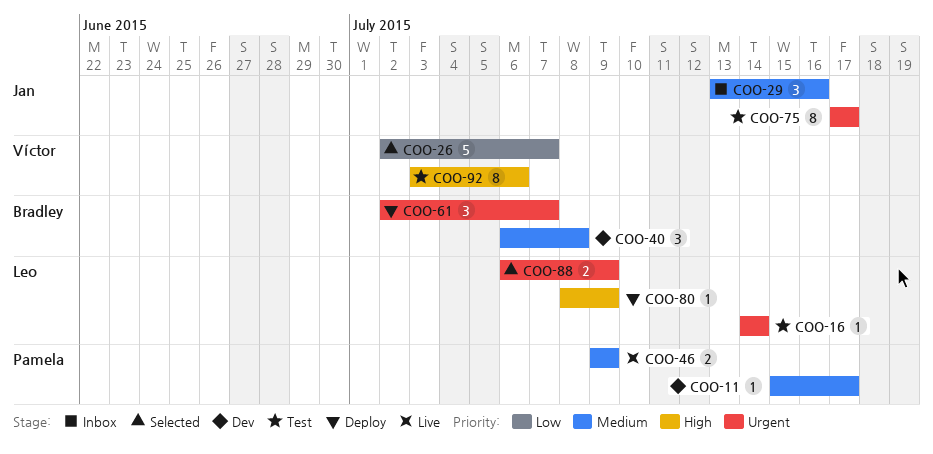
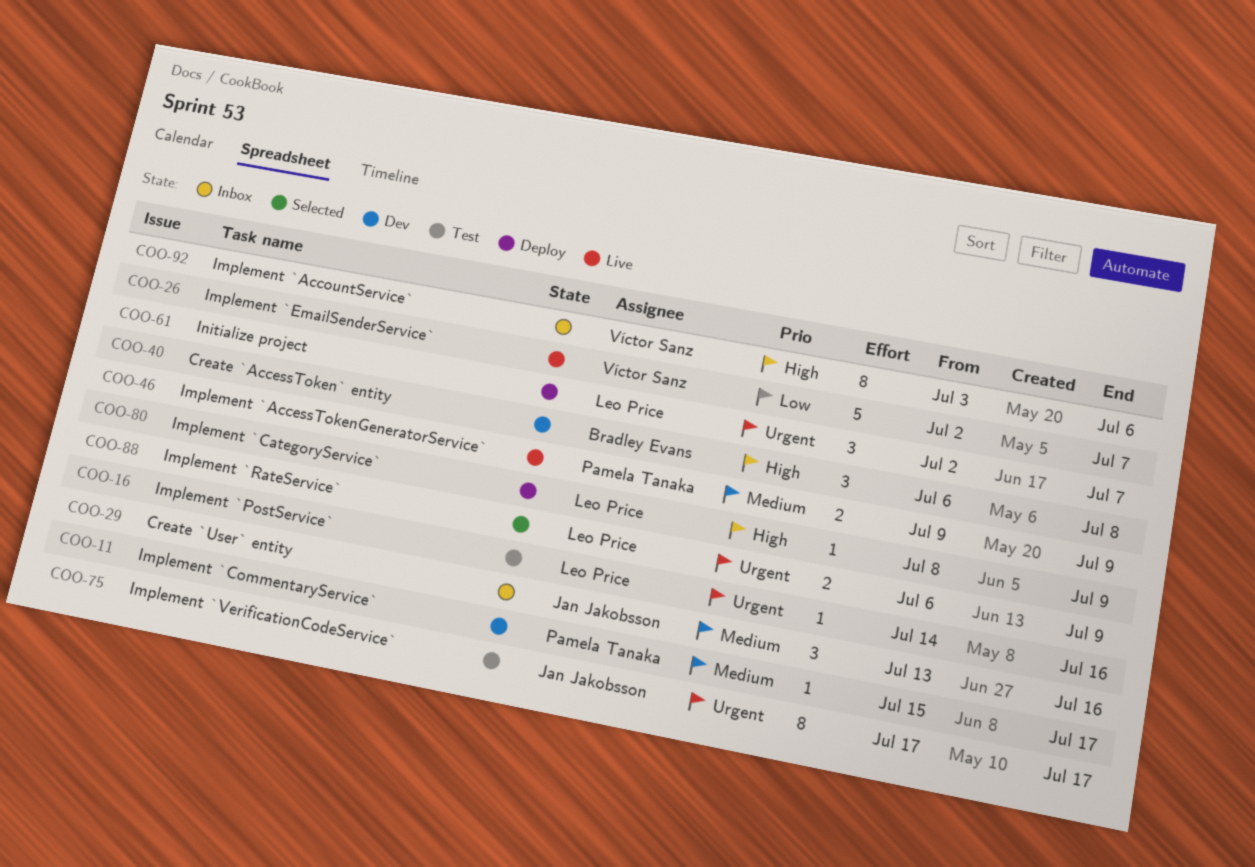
COO-16, due: Jul 14 -> Jul 16
COO-26, status: Selected -> Live
COO-40, priority: Medium -> High
COO-61, owner: Bradley Evans -> Leo Price
COO-92, status: Test -> Inbox

